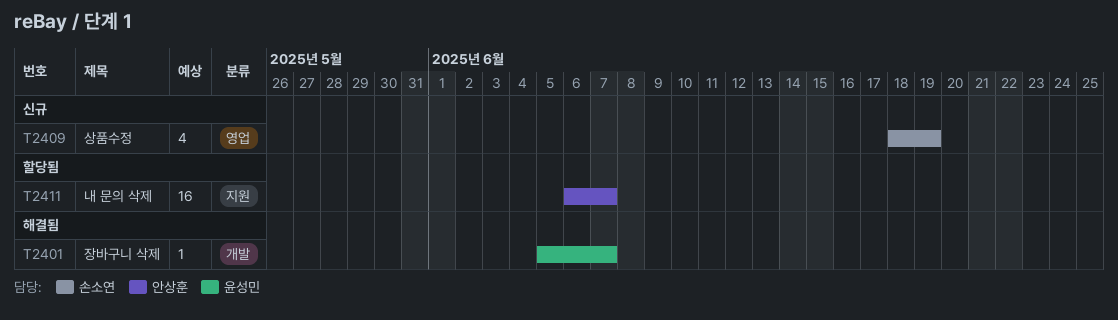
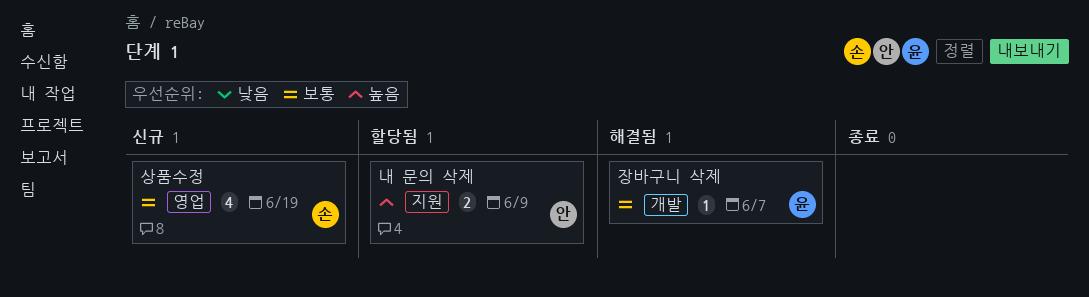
내 문의 삭제, estimate: 16 -> 2
내 문의 삭제, due: Jun 7 -> Jun 9

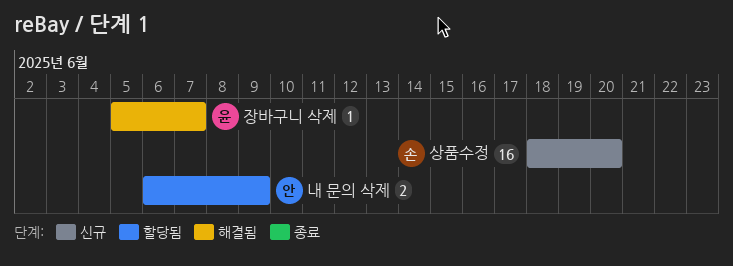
상품수정, estimate: 4 -> 16
상품수정, due: Jun 19 -> Jun 20

